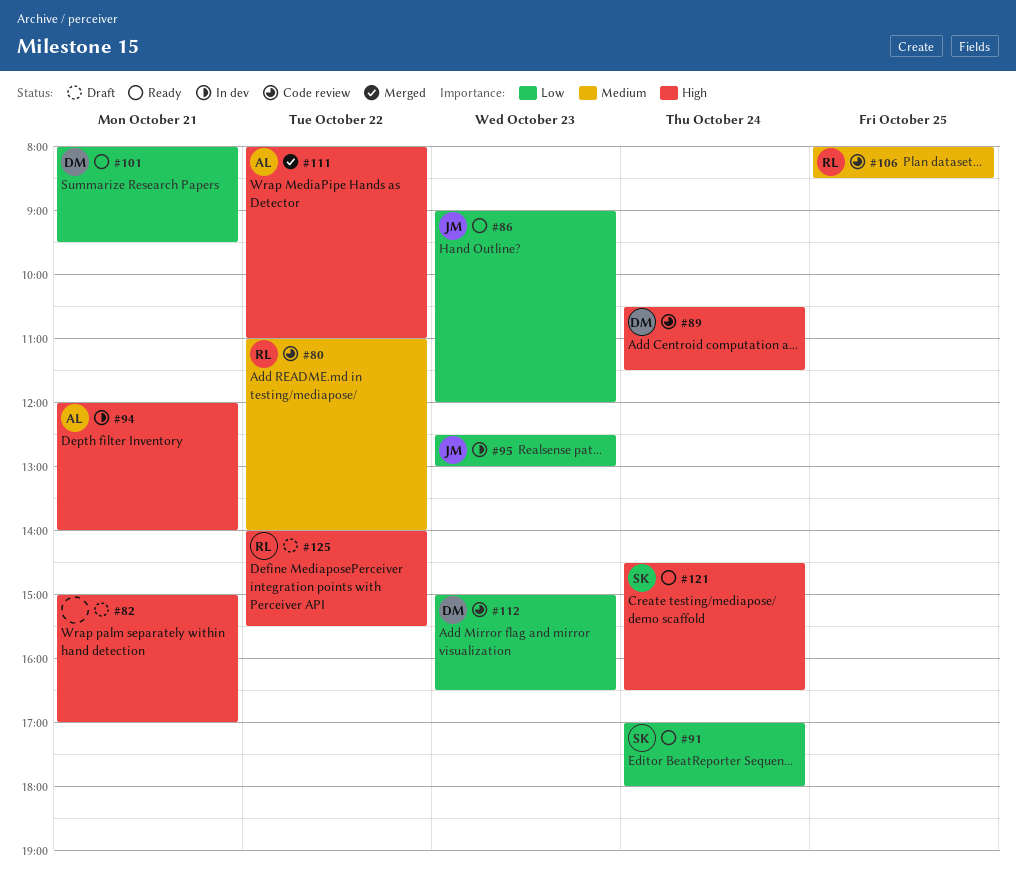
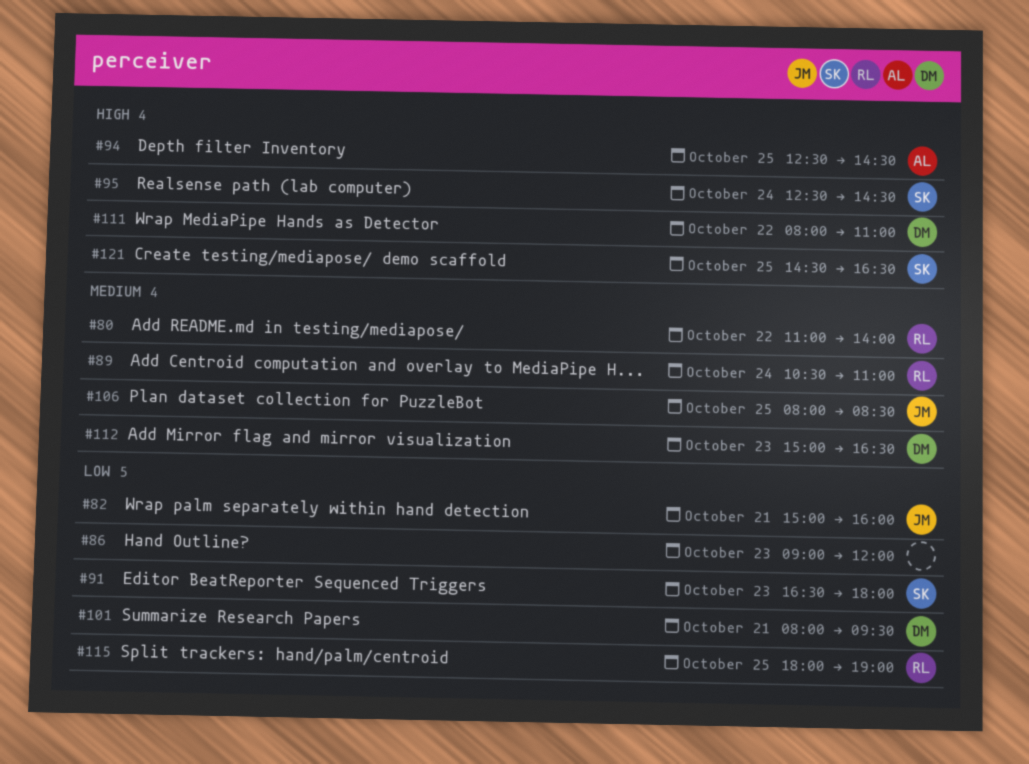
#82, owner: none -> JM
#82, priority: High -> Low
#82, ends: 17:00 -> 16:00
#86, owner: JM -> none
#89, owner: DM -> RL
#89, priority: High -> Medium
#89, ends: 11:30 -> 11:00
#91, day: Oct 24 -> Oct 23
#91, begins: 17:00 -> 16:30
#94, day: Oct 21 -> Oct 25
#94, begins: 12:00 -> 12:30
#94, ends: 14:00 -> 14:30
#95, owner: JM -> SK
#95, priority: Low -> High
#95, day: Oct 23 -> Oct 24
#95, ends: 13:00 -> 14:30
#106, owner: RL -> JM
#111, owner: AL -> DM
#112, priority: Low -> Medium
#115: none -> present
#121, day: Oct 24 -> Oct 25
#125: present -> none

